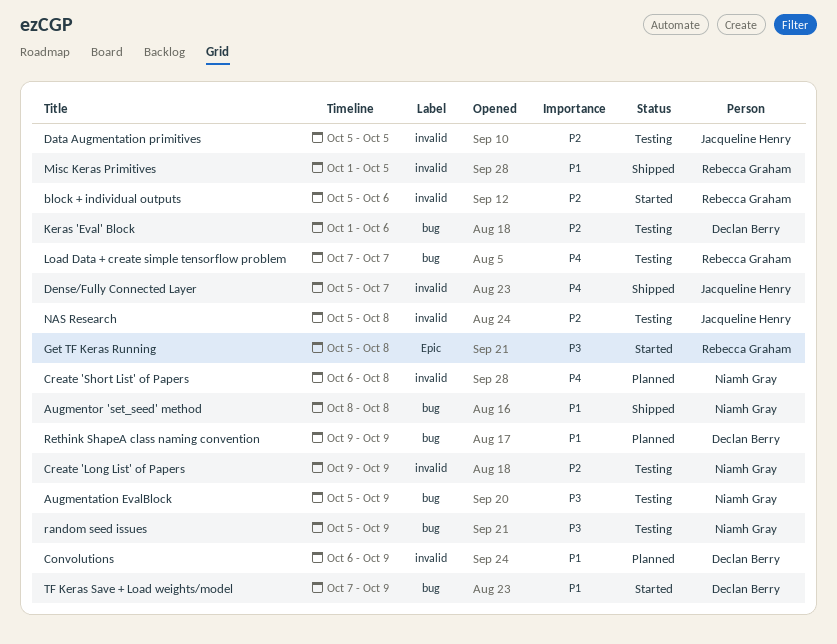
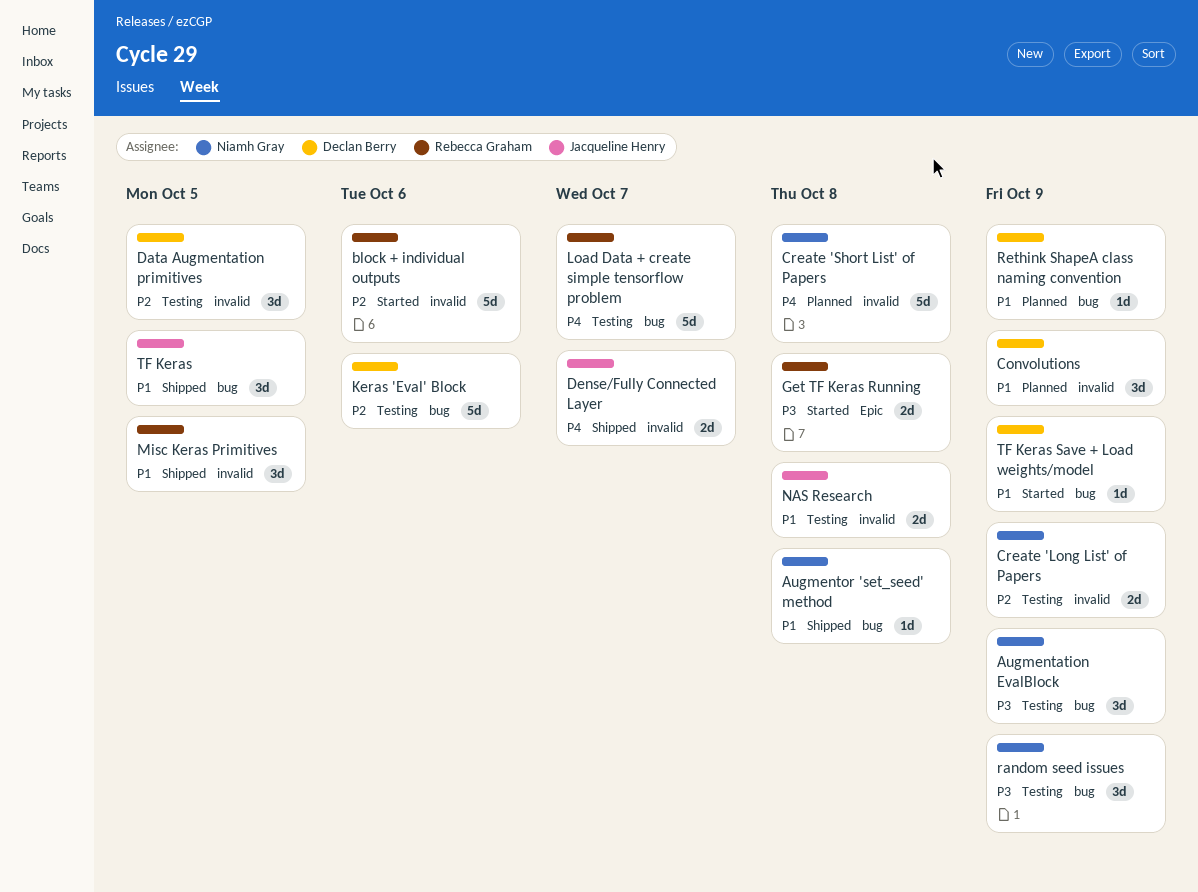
Data Augmentation primitives, owner: Jacqueline Henry -> Declan Berry
NAS Research, priority: P2 -> P1
TF Keras: none -> present

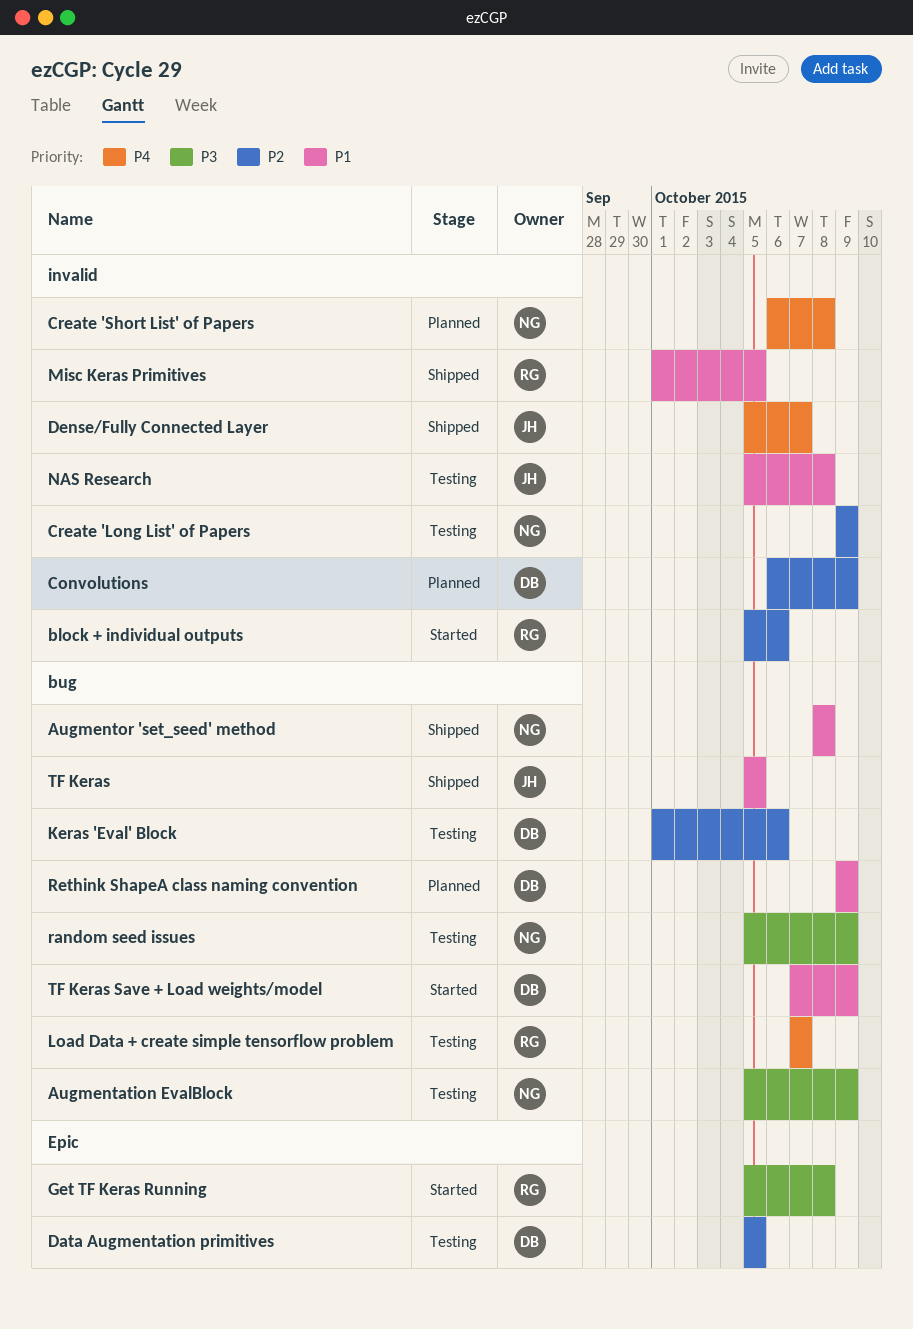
Convolutions, priority: P1 -> P2
Data Augmentation primitives, label: invalid -> Epic

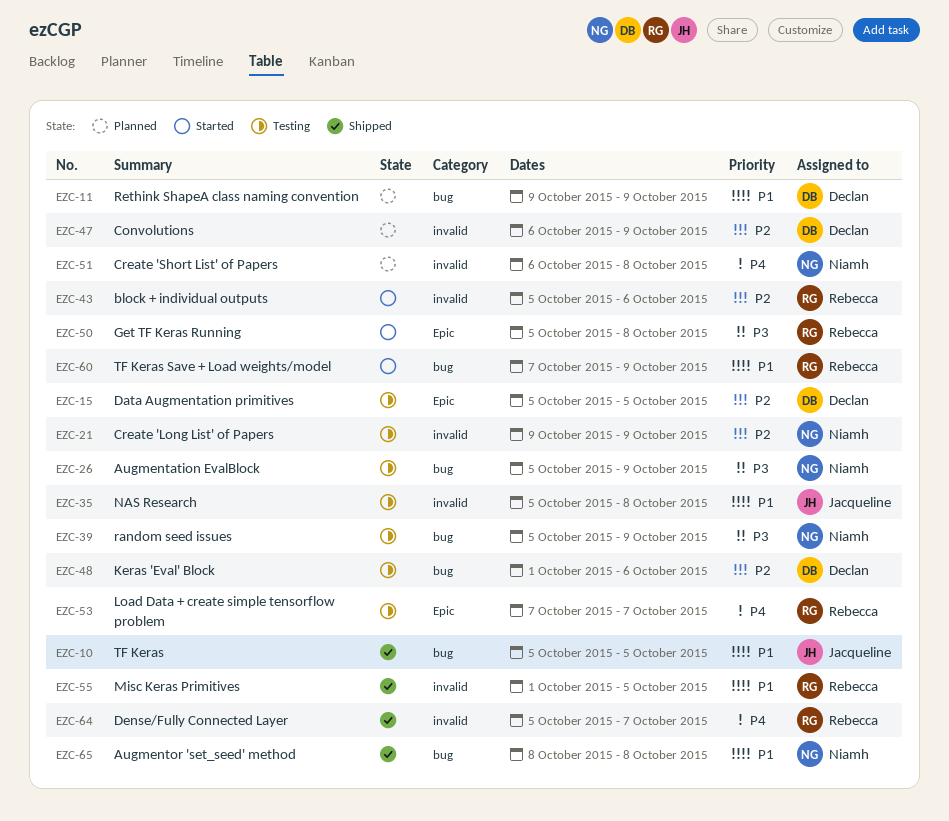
Dense/Fully Connected Layer, owner: Jacqueline -> Rebecca
Load Data + create simple tensorflow problem, label: bug -> Epic
TF Keras Save + Load weights/model, owner: Declan -> Rebecca

